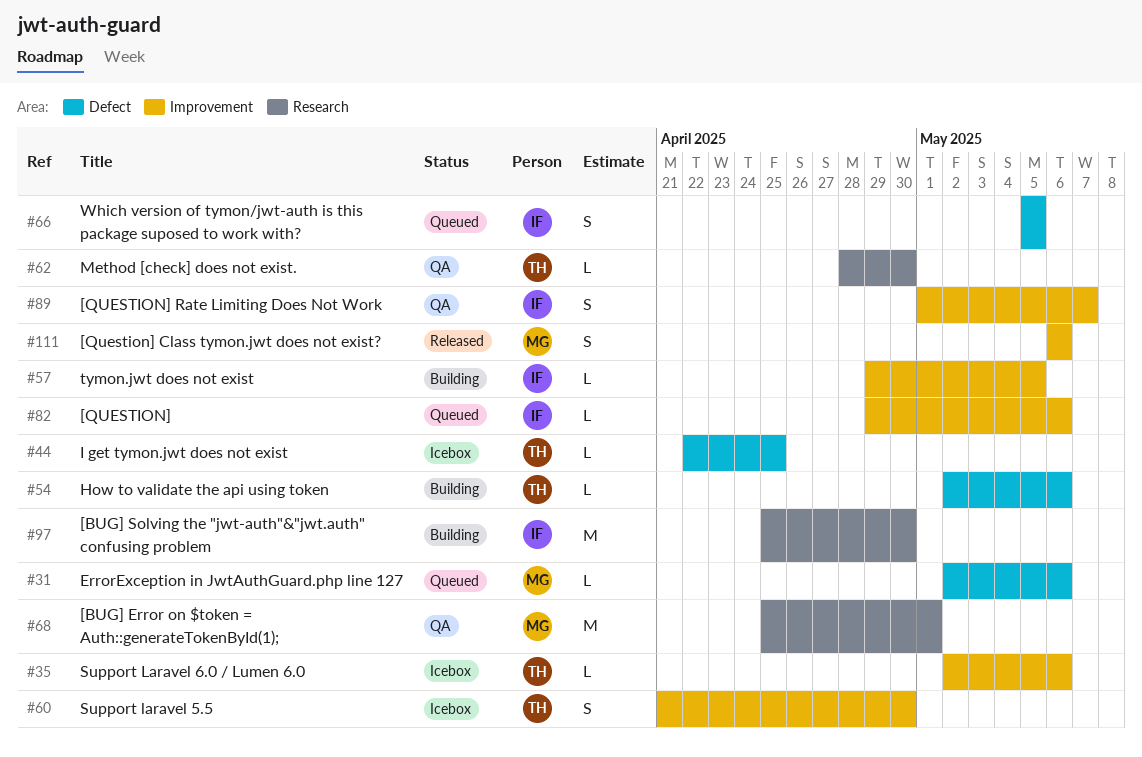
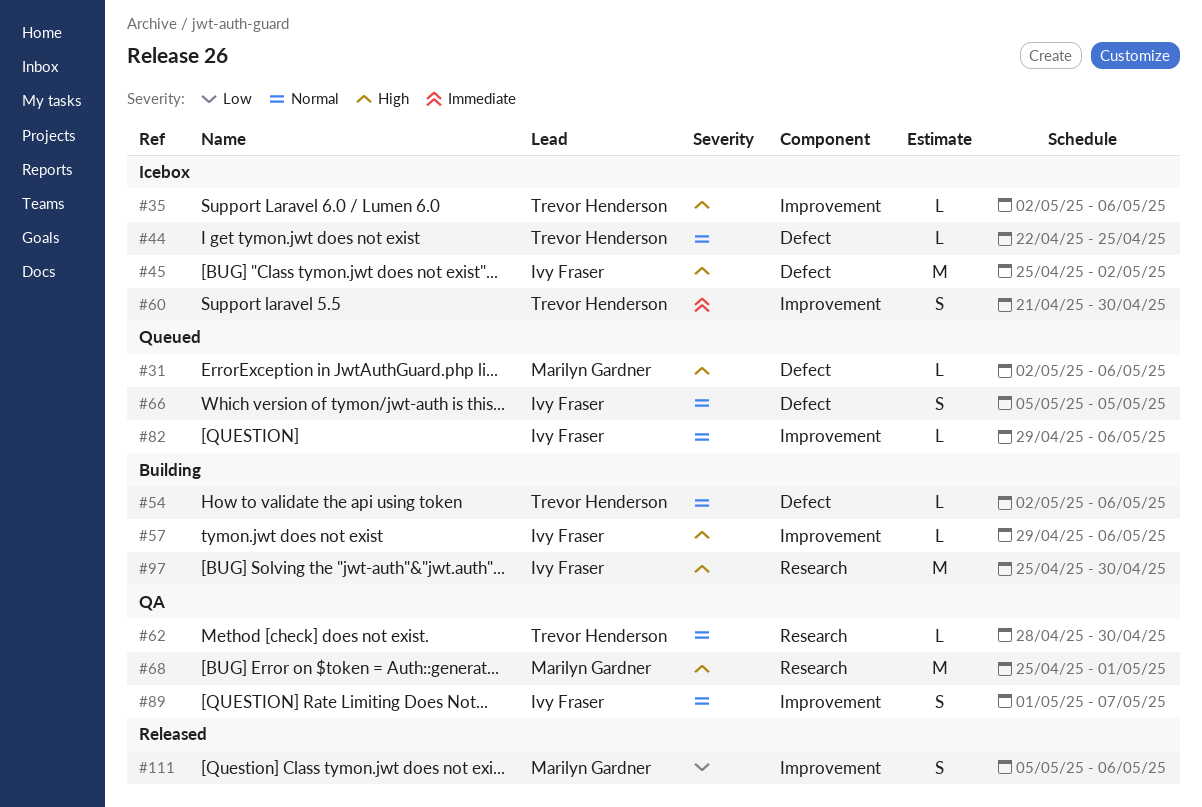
#45: none -> present
#57, due: May 5 -> May 6
#111, start: May 6 -> May 5

